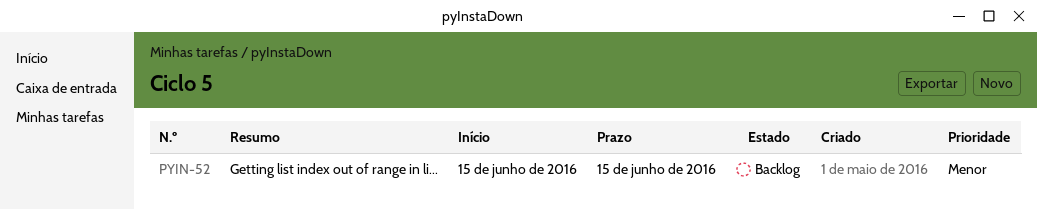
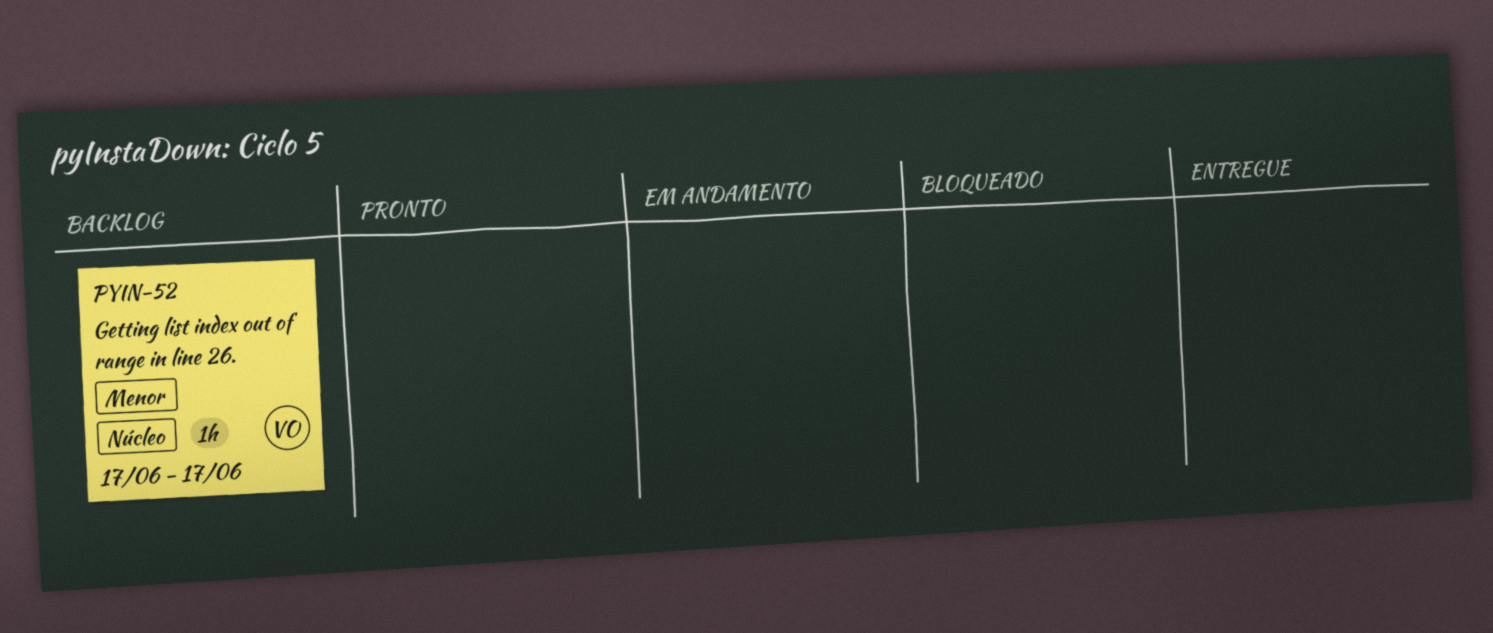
PYIN-52, start: Jun 15 -> Jun 17
PYIN-52, due: Jun 15 -> Jun 17

